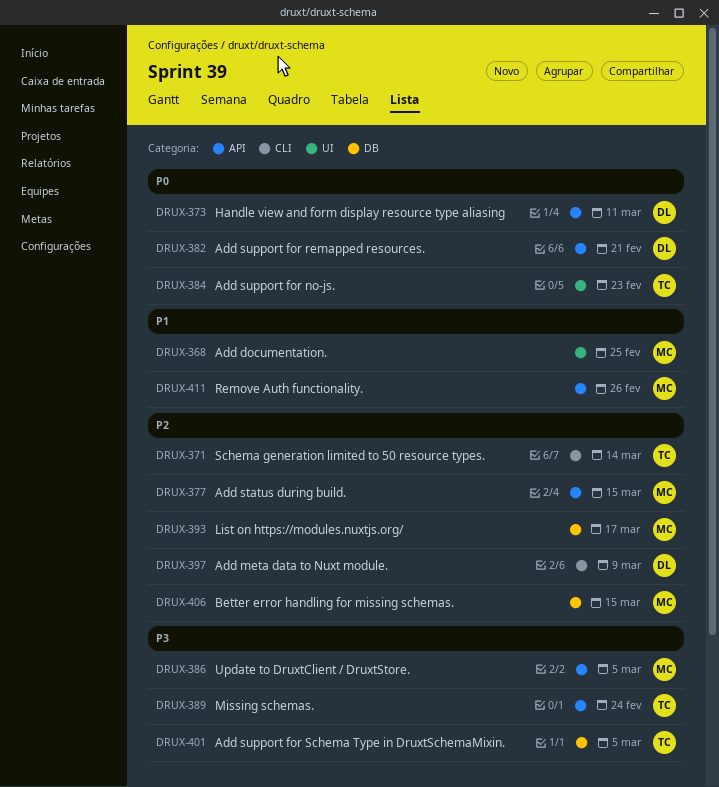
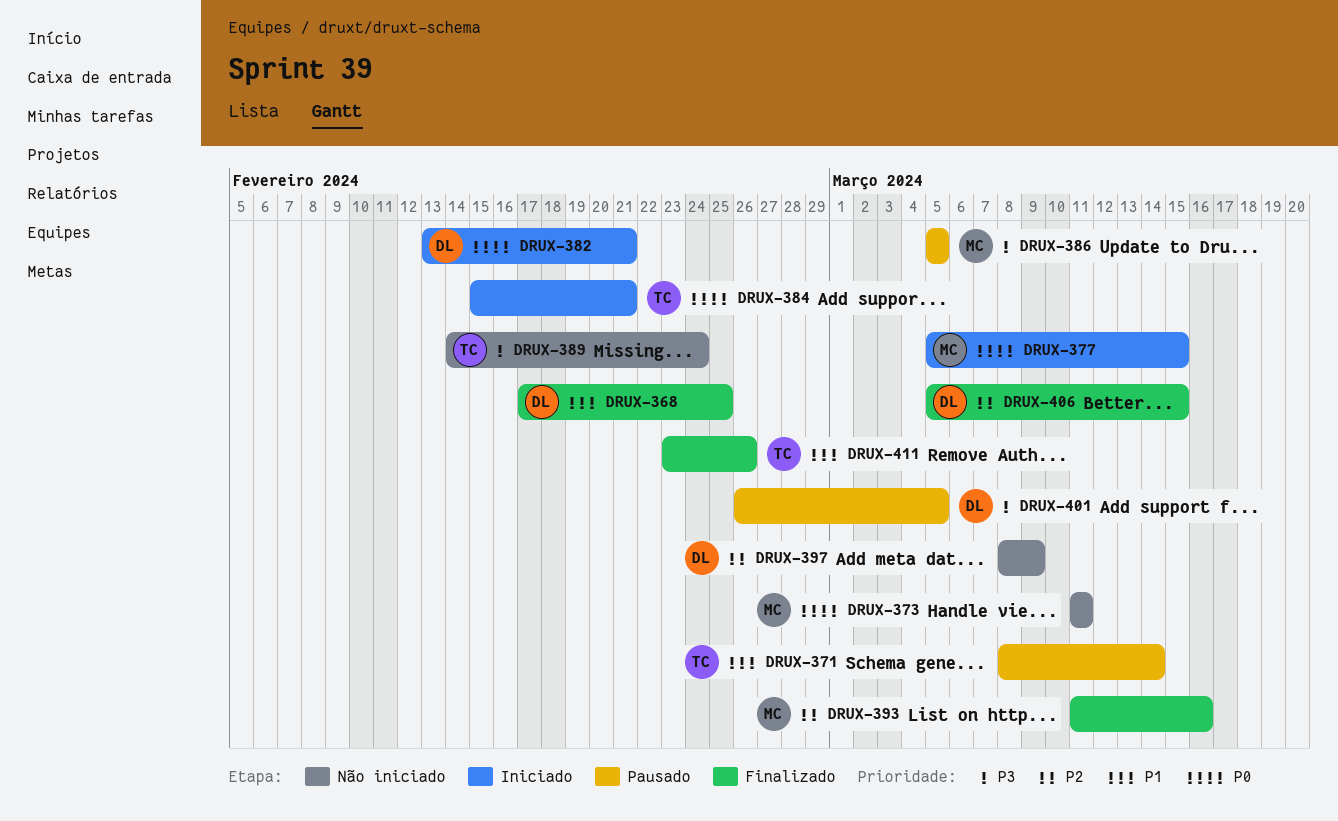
DRUX-368, owner: MC -> DL
DRUX-371, priority: P2 -> P1
DRUX-373, owner: DL -> MC
DRUX-377, priority: P2 -> P0
DRUX-384, due: Feb 23 -> Feb 21
DRUX-393, due: Mar 17 -> Mar 16
DRUX-401, owner: TC -> DL
DRUX-406, owner: MC -> DL
DRUX-411, owner: MC -> TC

